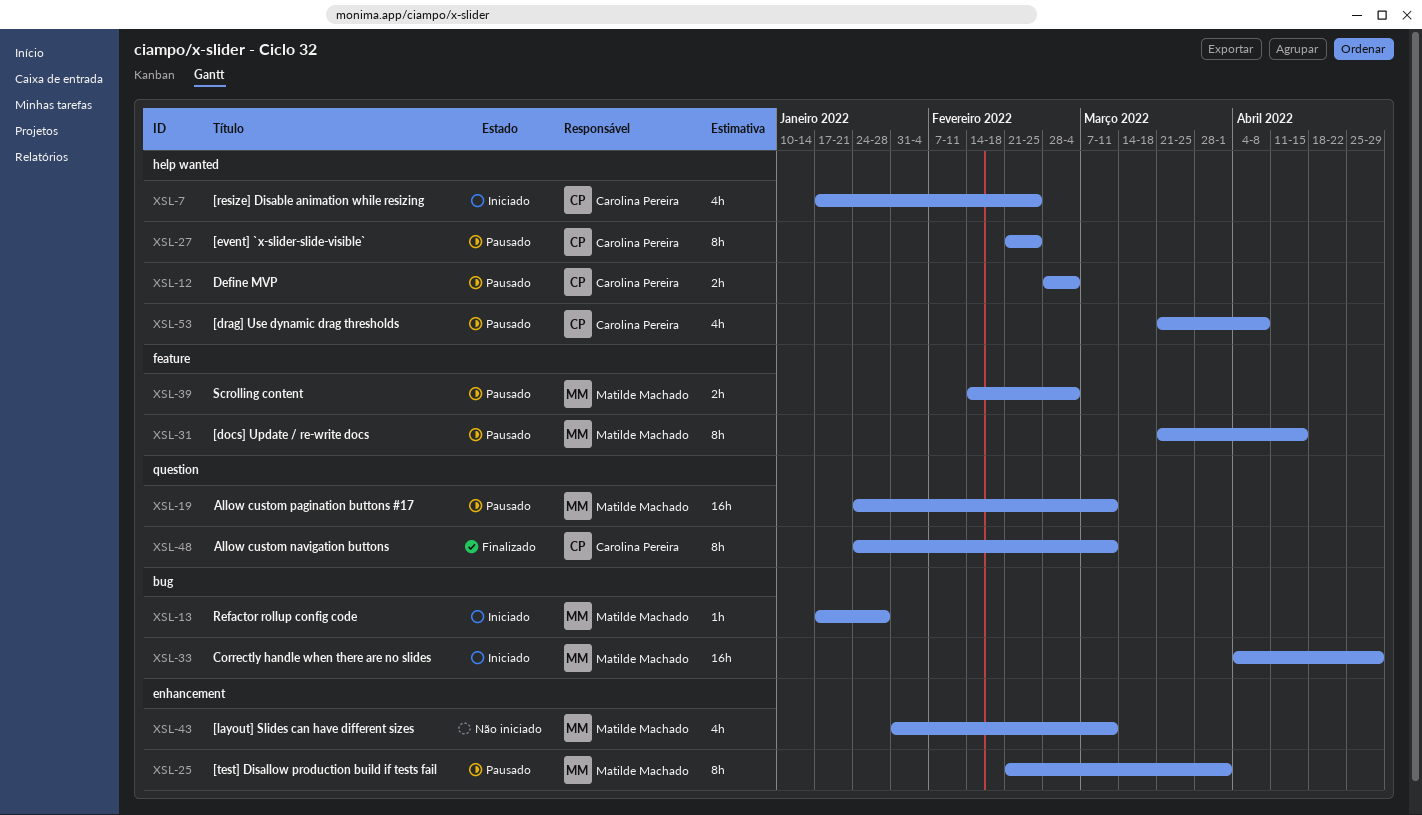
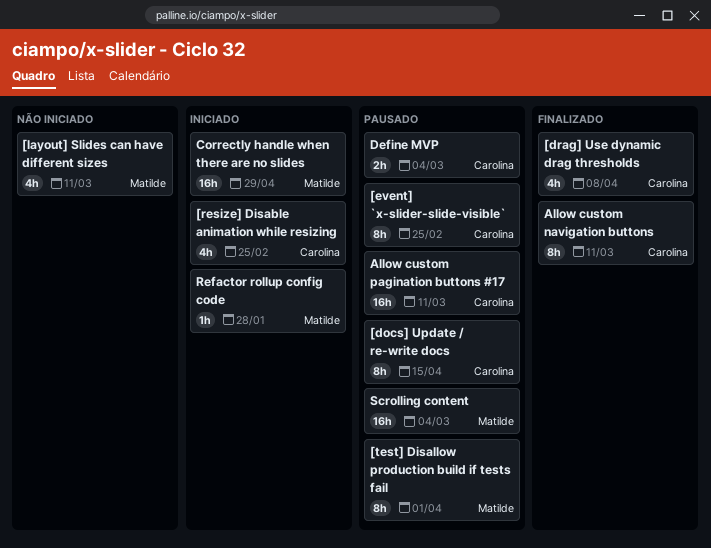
[docs] Update / re-write docs, owner: Matilde Machado -> Carolina Pereira
[drag] Use dynamic drag thresholds, status: Pausado -> Finalizado
Allow custom pagination buttons #17, owner: Matilde Machado -> Carolina Pereira
Scrolling content, estimate: 2h -> 16h

